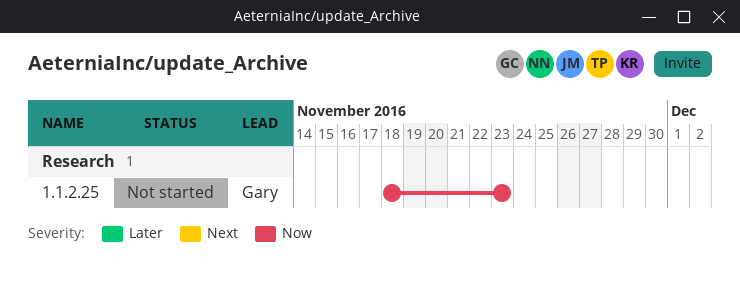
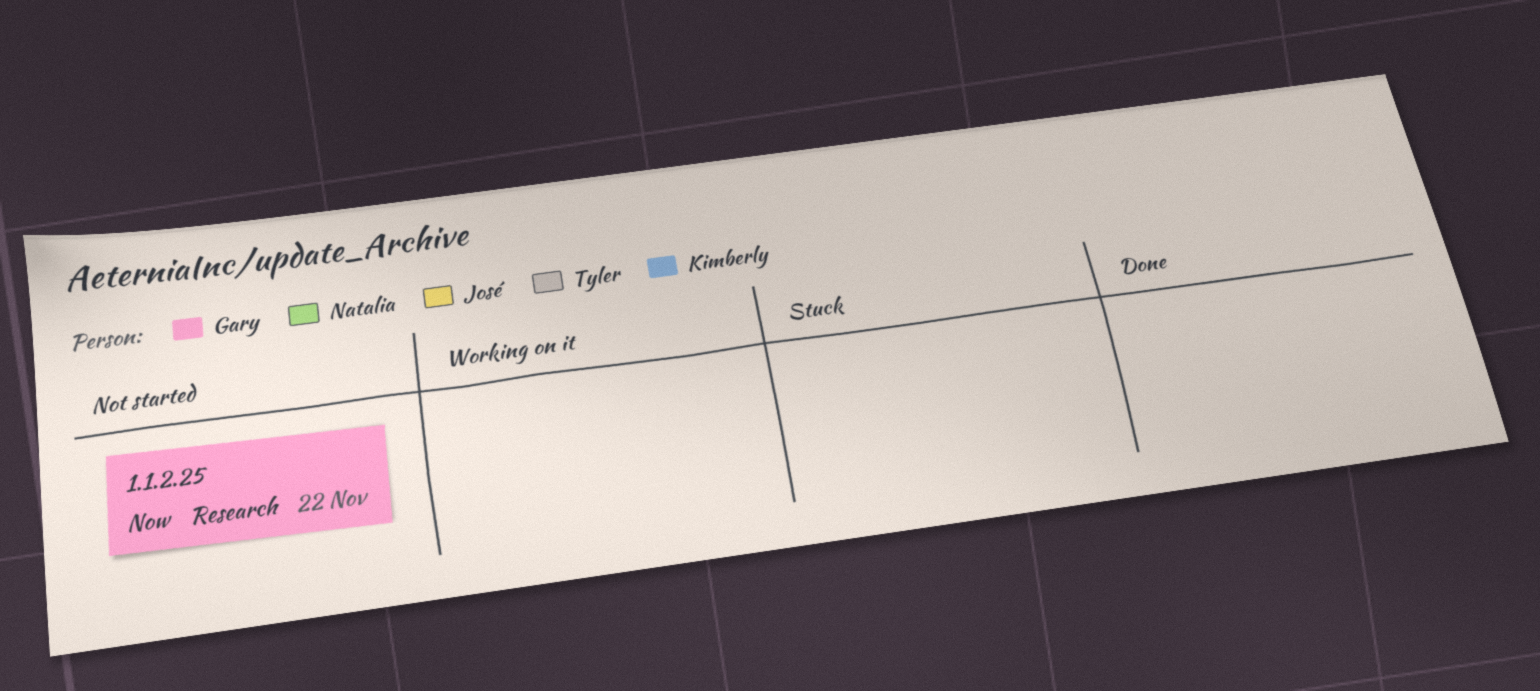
1.1.2.25, due: Nov 23 -> Nov 22

